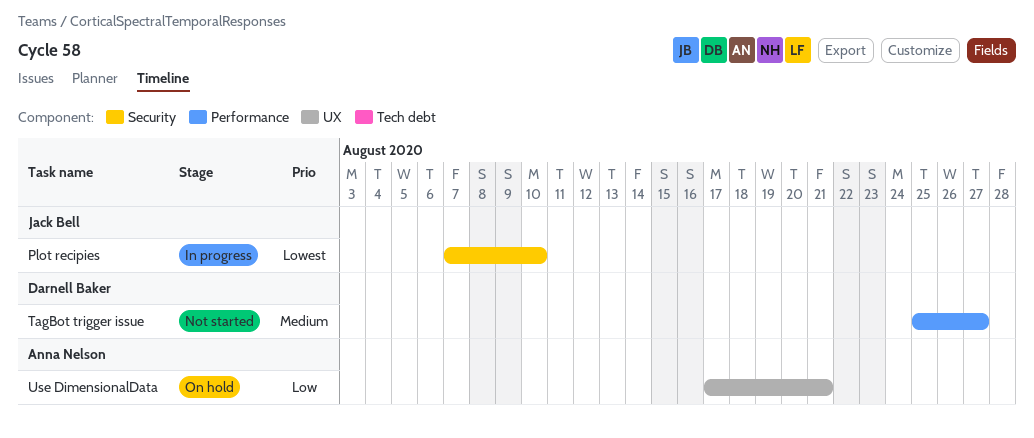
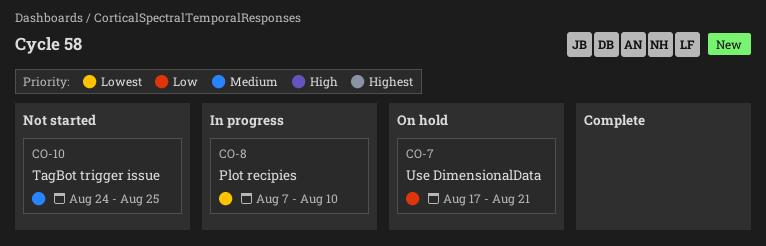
TagBot trigger issue, start: Aug 25 -> Aug 24
TagBot trigger issue, due: Aug 27 -> Aug 25

